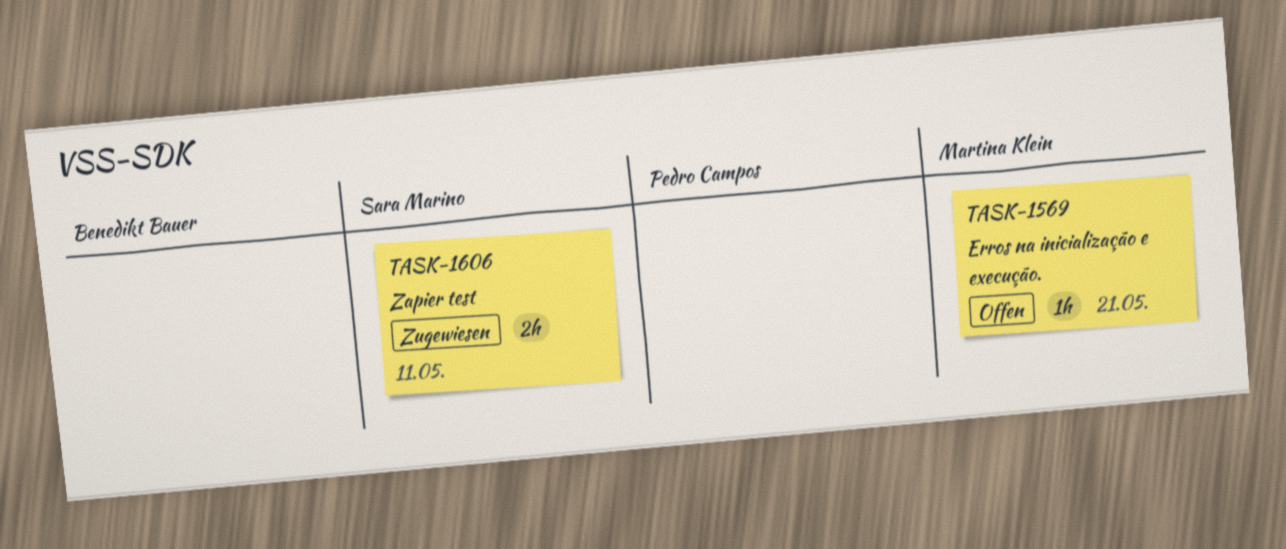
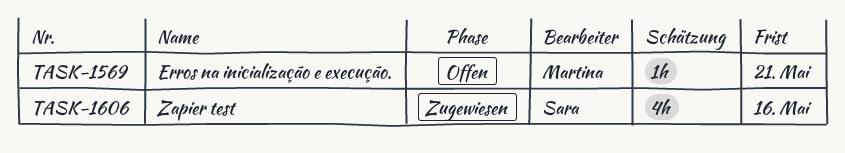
TASK-1606, estimate: 2h -> 4h
TASK-1606, due: May 11 -> May 16

